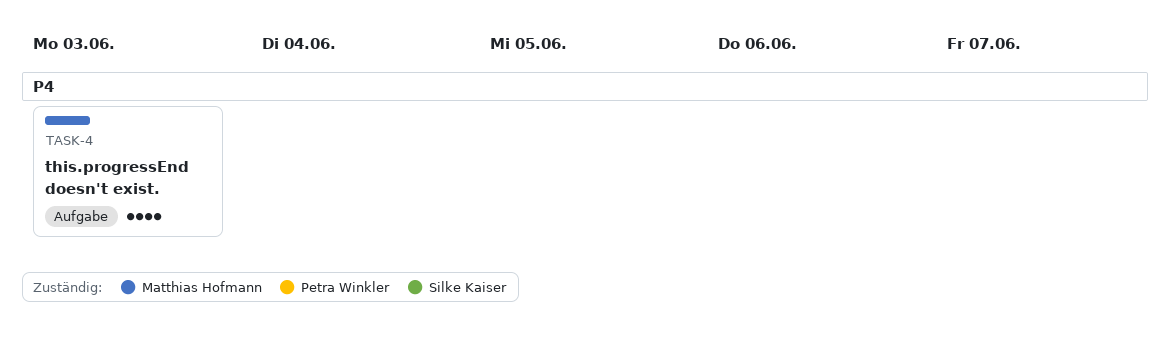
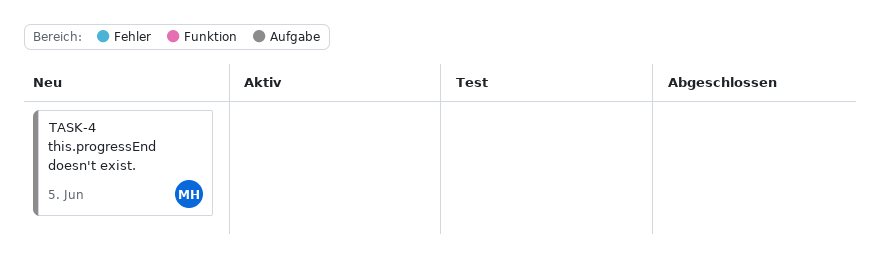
TASK-4, due: Jun 3 -> Jun 5

